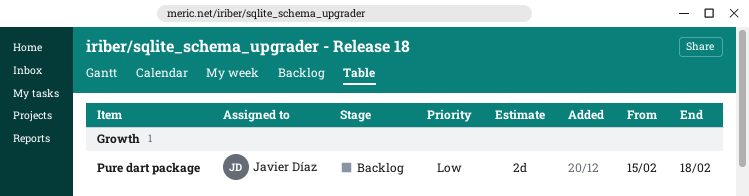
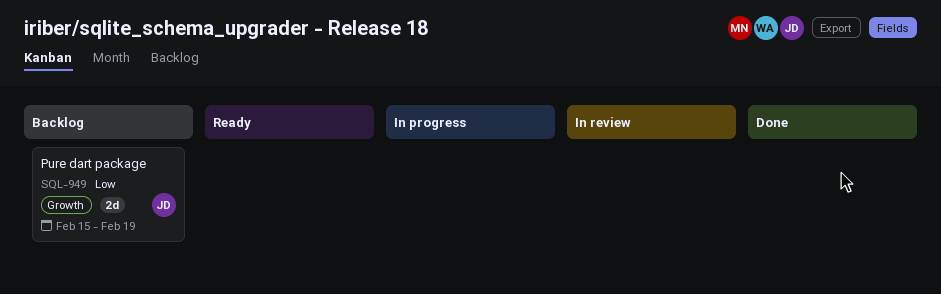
Pure dart package, due: Feb 18 -> Feb 19

